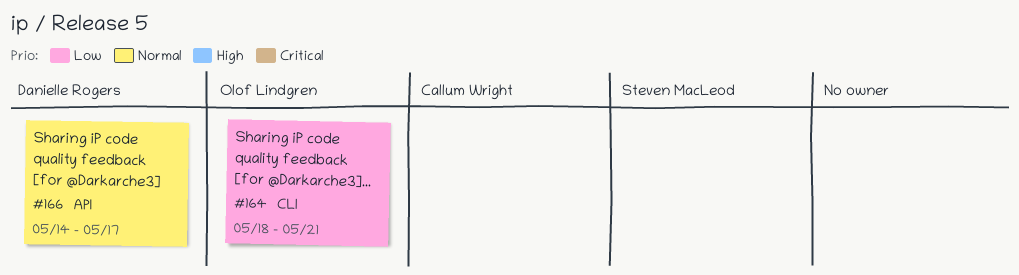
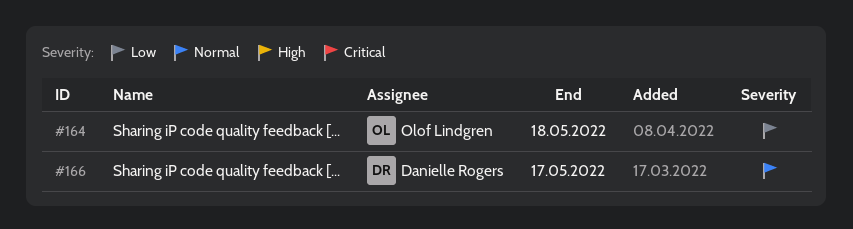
#164, due: May 21 -> May 18

